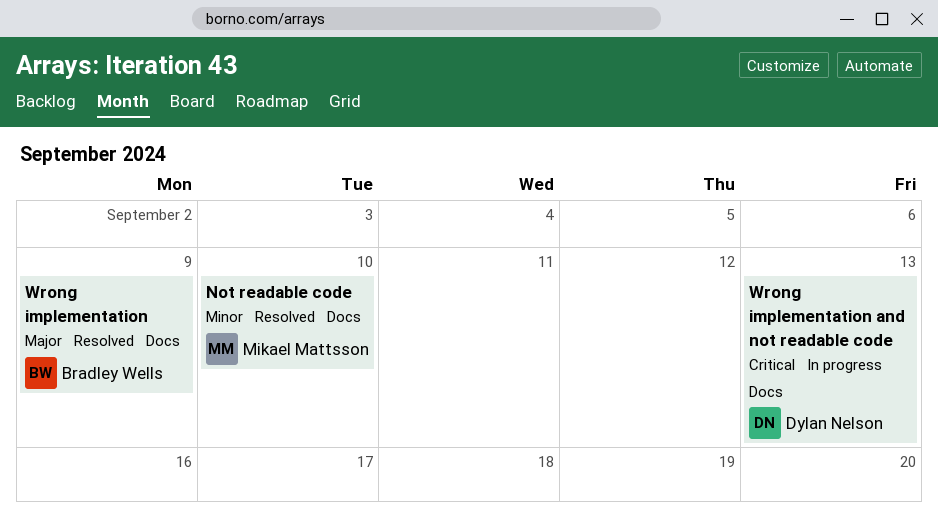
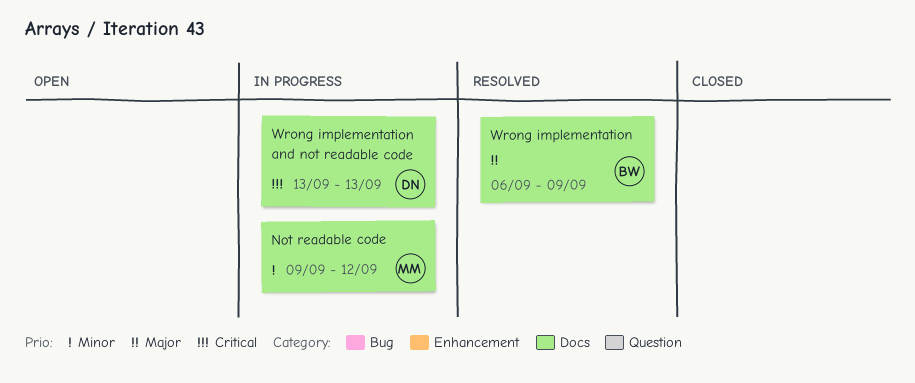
Not readable code, status: Resolved -> In progress
Not readable code, due: Sep 10 -> Sep 12

